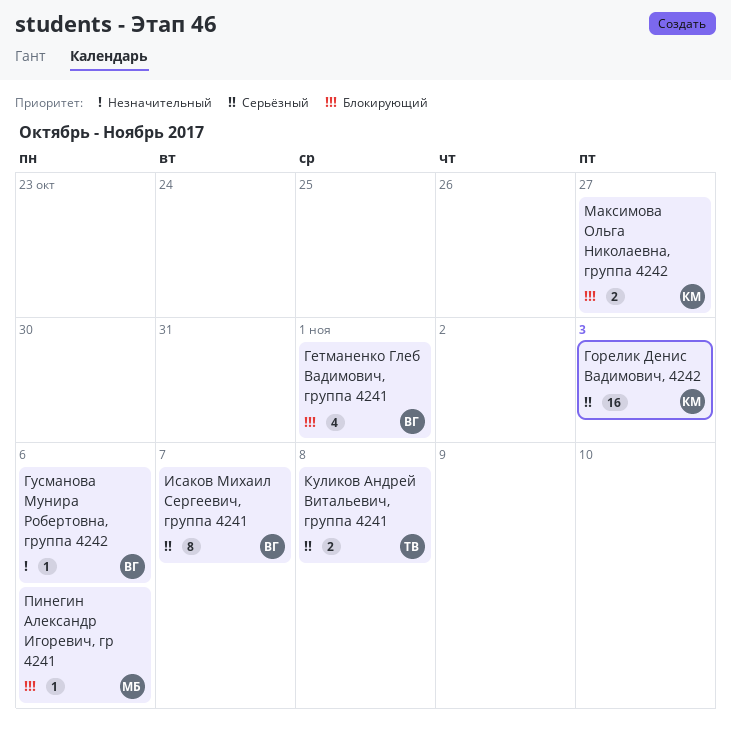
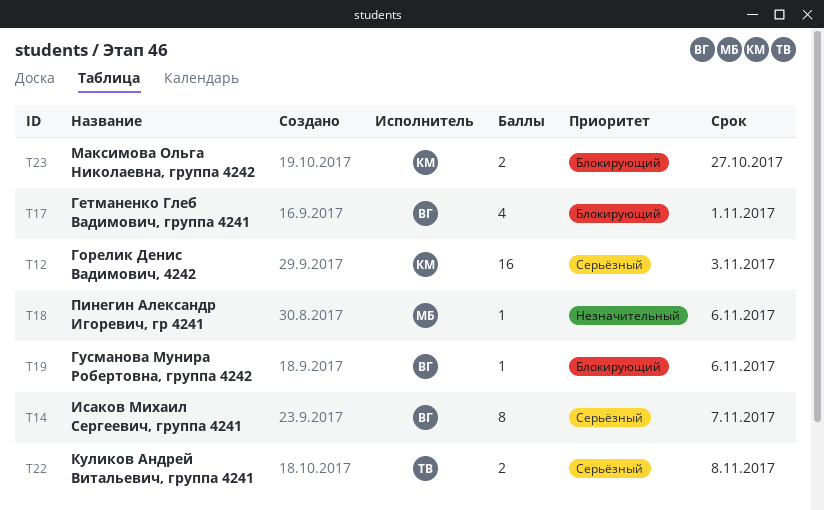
Гусманова Мунира Робертовна, группа 4242, priority: Незначительный -> Блокирующий
Пинегин Александр Игоревич, гр 4241, priority: Блокирующий -> Незначительный

